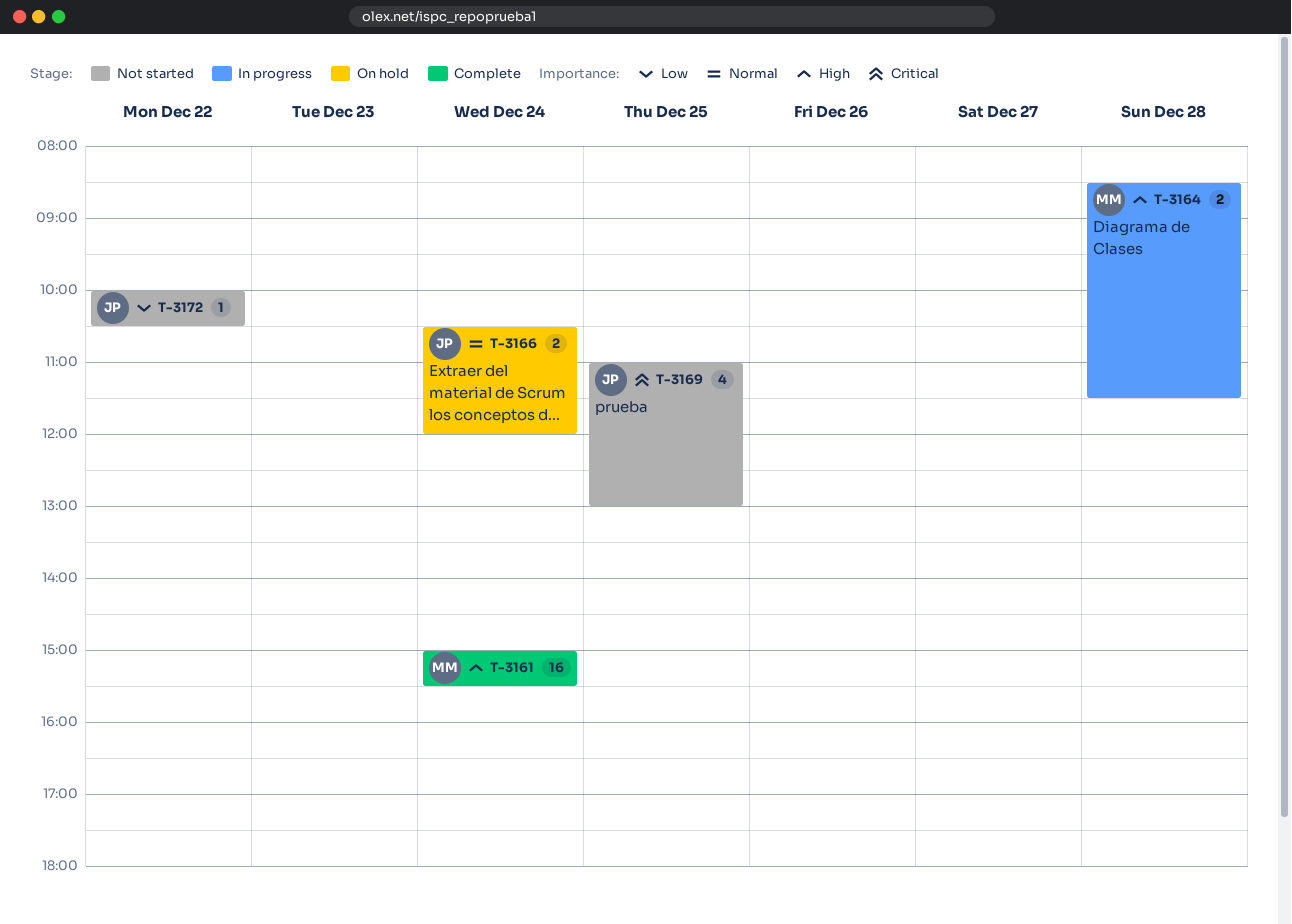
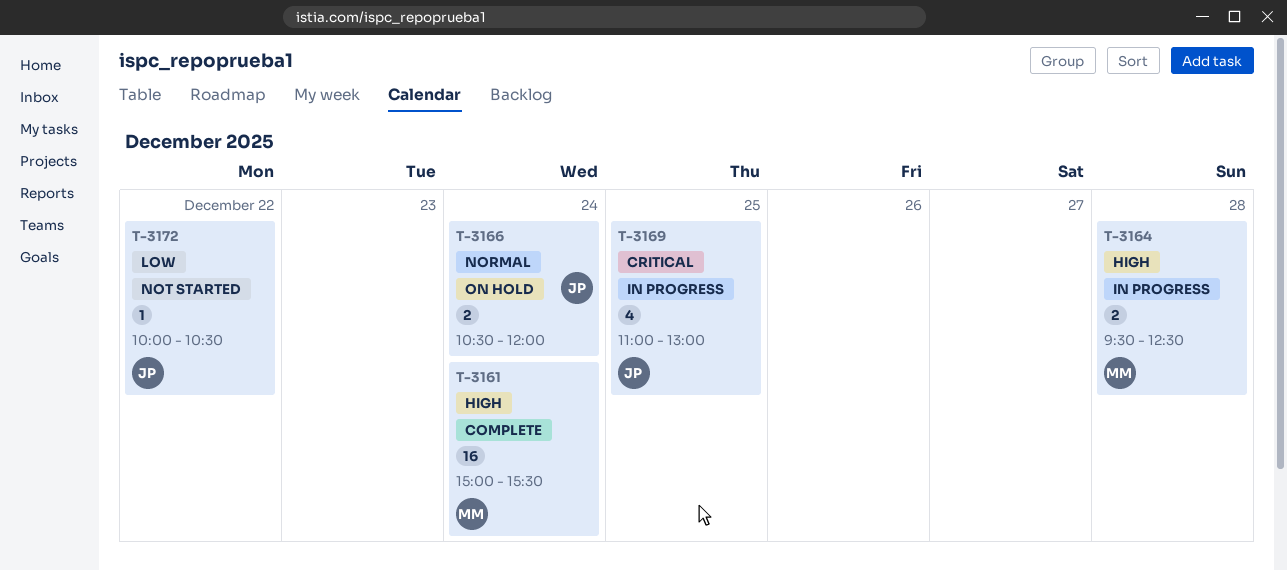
T-3164, begins: 08:30 -> 09:30
T-3164, ends: 11:30 -> 12:30
T-3169, status: Not started -> In progress

